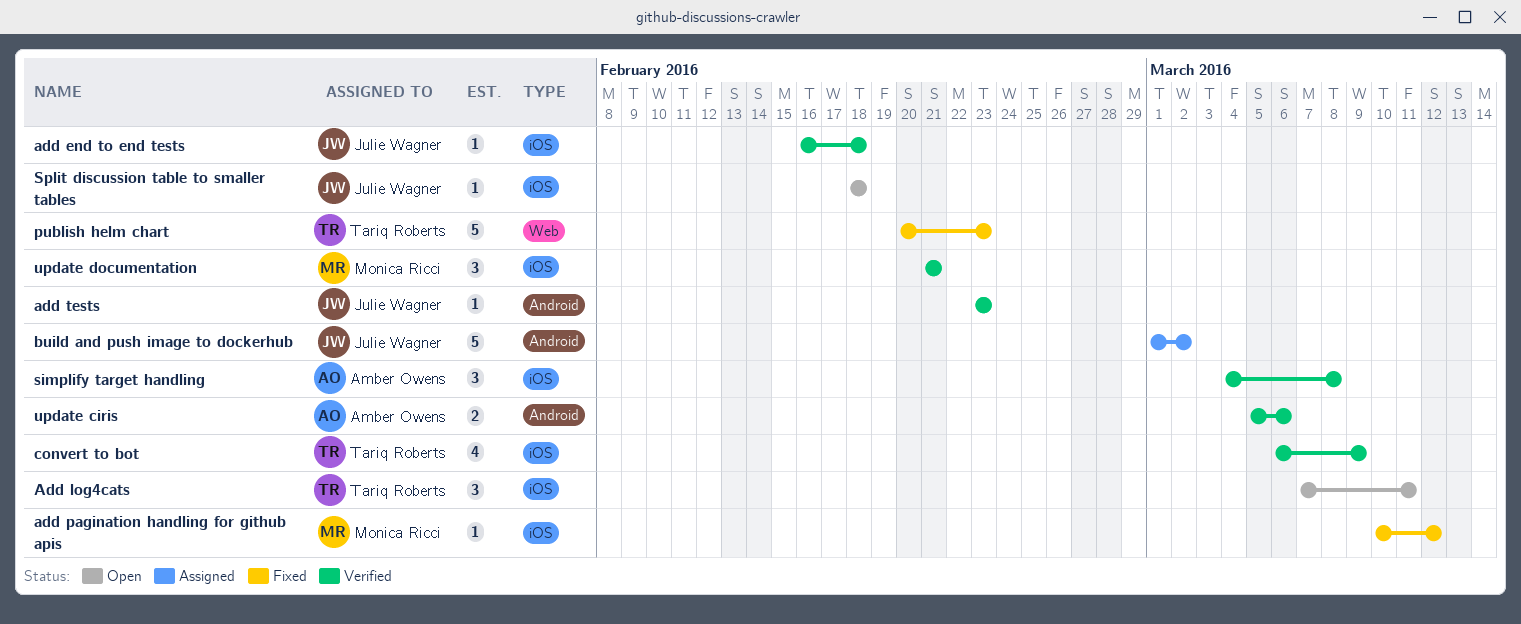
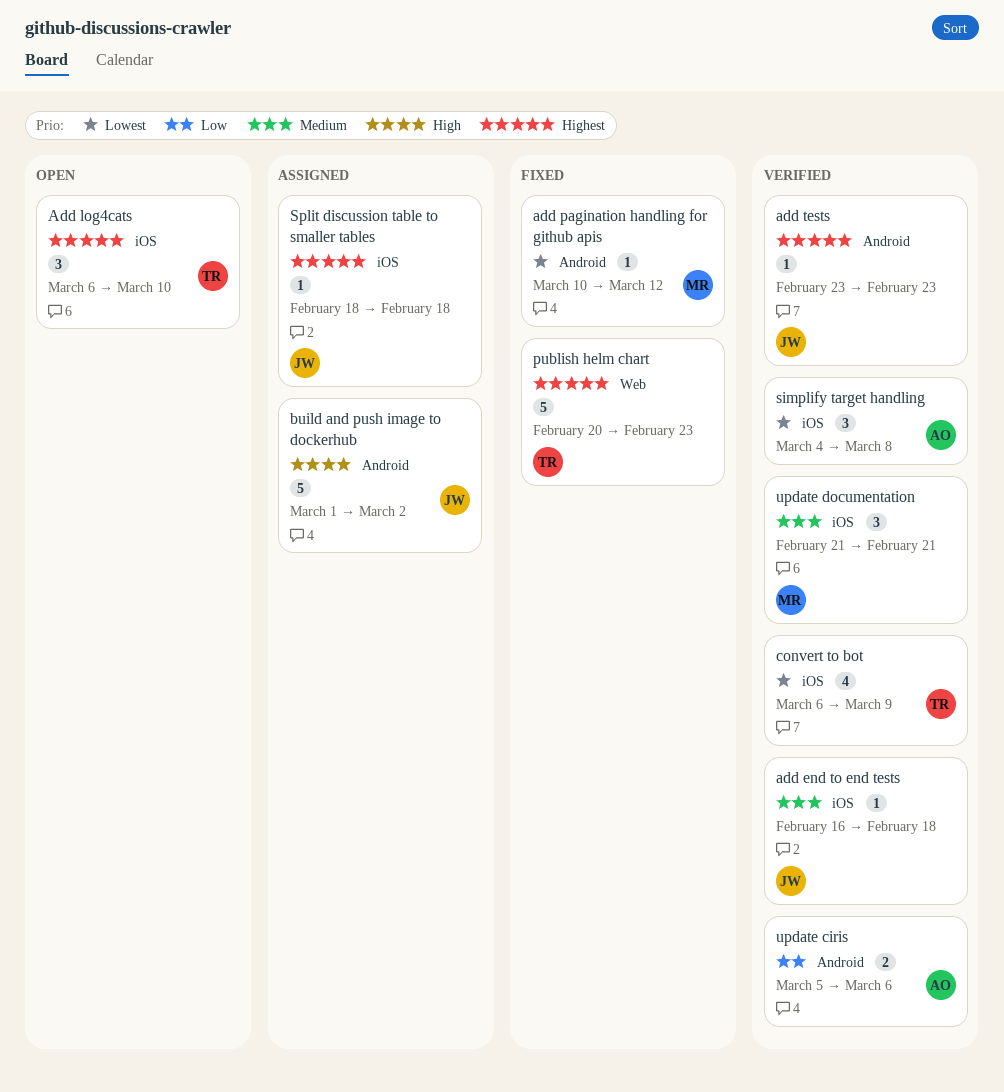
Add log4cats, start: Mar 7 -> Mar 6
Add log4cats, due: Mar 11 -> Mar 10
add pagination handling for github apis, label: iOS -> Android
Split discussion table to smaller tables, status: Open -> Assigned

